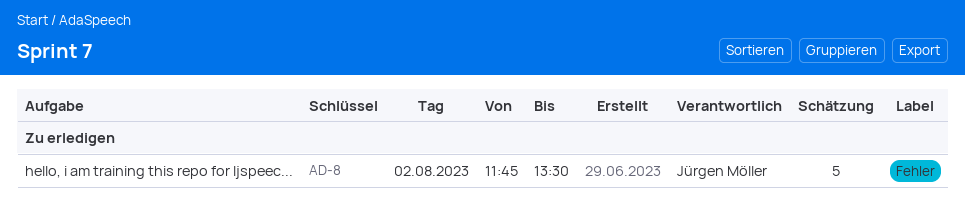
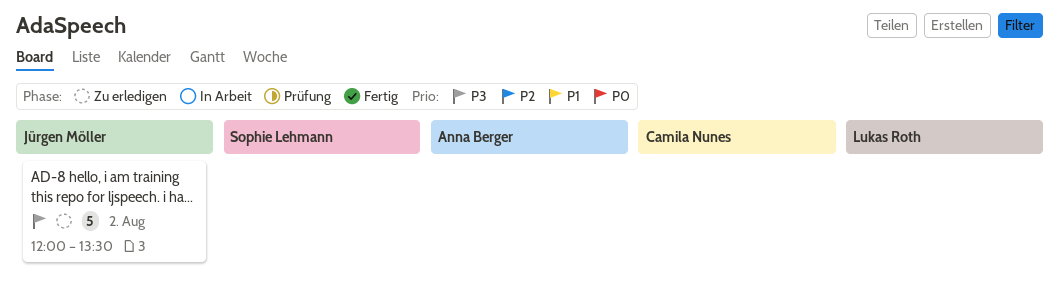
AD-8, begins: 11:45 -> 12:00

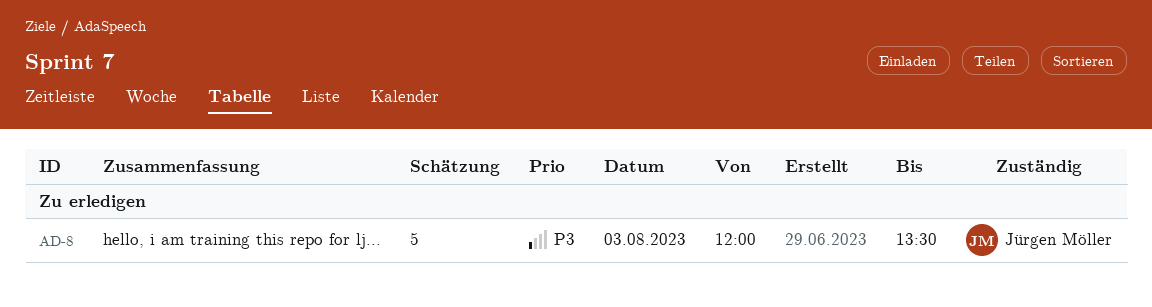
AD-8, day: Aug 2 -> Aug 3

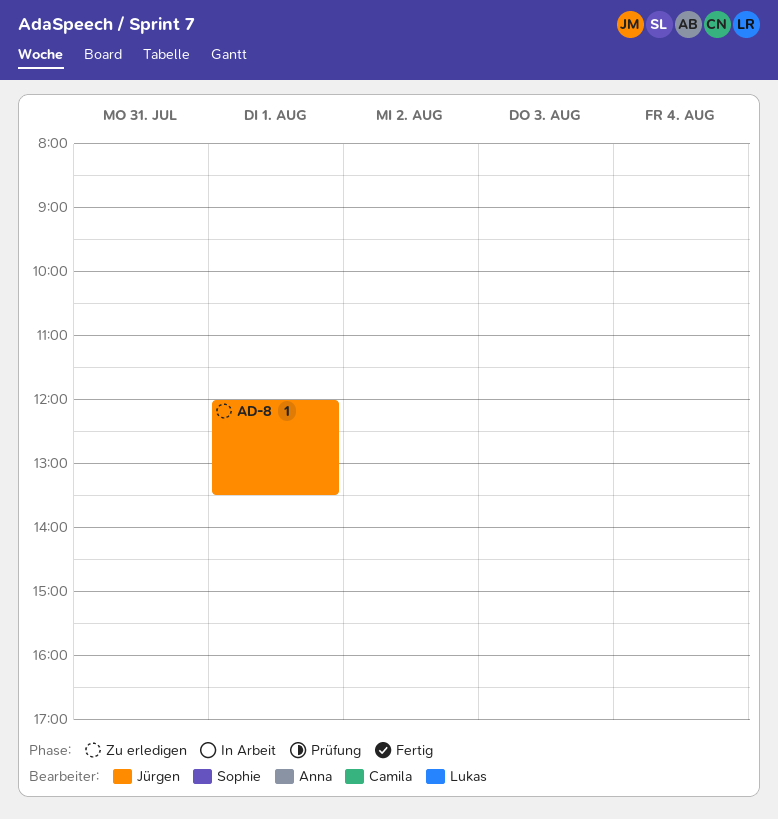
AD-8, estimate: 5 -> 1
AD-8, day: Aug 3 -> Aug 1

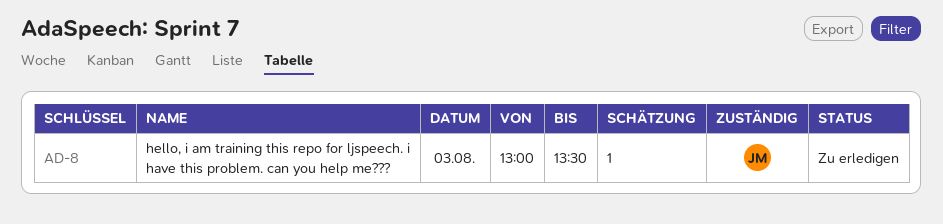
AD-8, day: Aug 1 -> Aug 3
AD-8, begins: 12:00 -> 13:00

